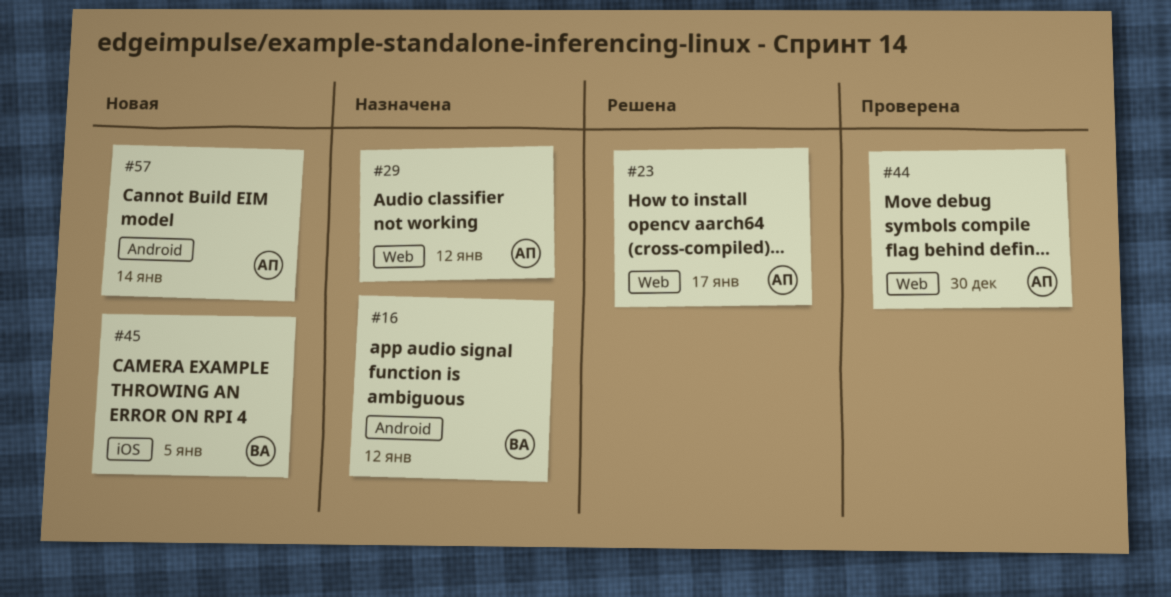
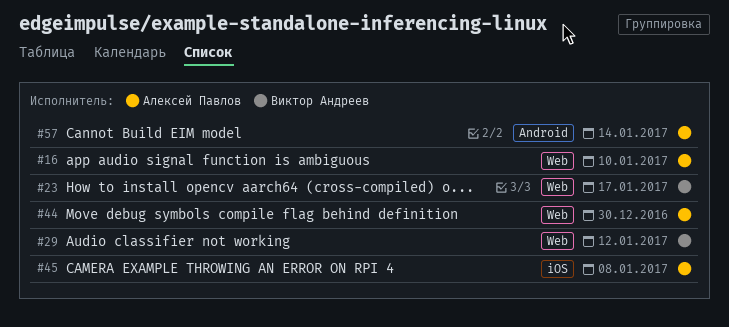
#16, owner: Виктор Андреев -> Алексей Павлов
#16, label: Android -> Web
#16, due: Jan 12 -> Jan 10
#23, owner: Алексей Павлов -> Виктор Андреев
#29, owner: Алексей Павлов -> Виктор Андреев
#45, owner: Виктор Андреев -> Алексей Павлов
#45, due: Jan 5 -> Jan 8

